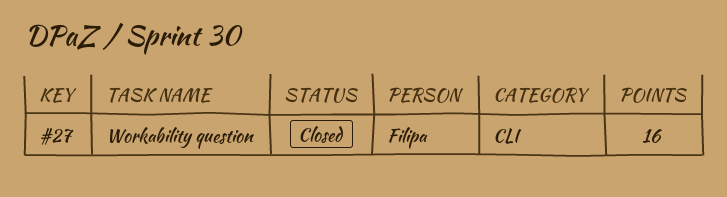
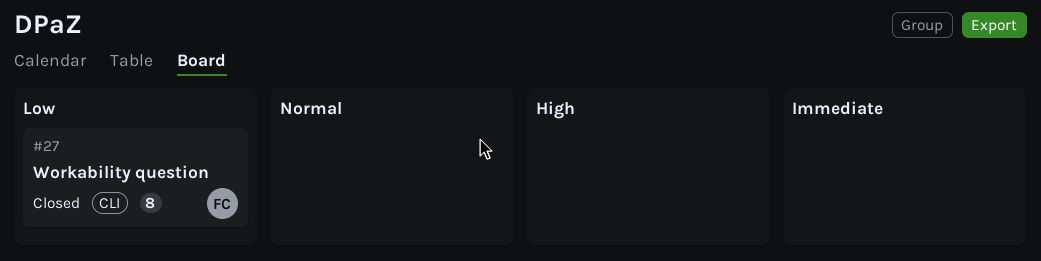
#27, estimate: 16 -> 8

